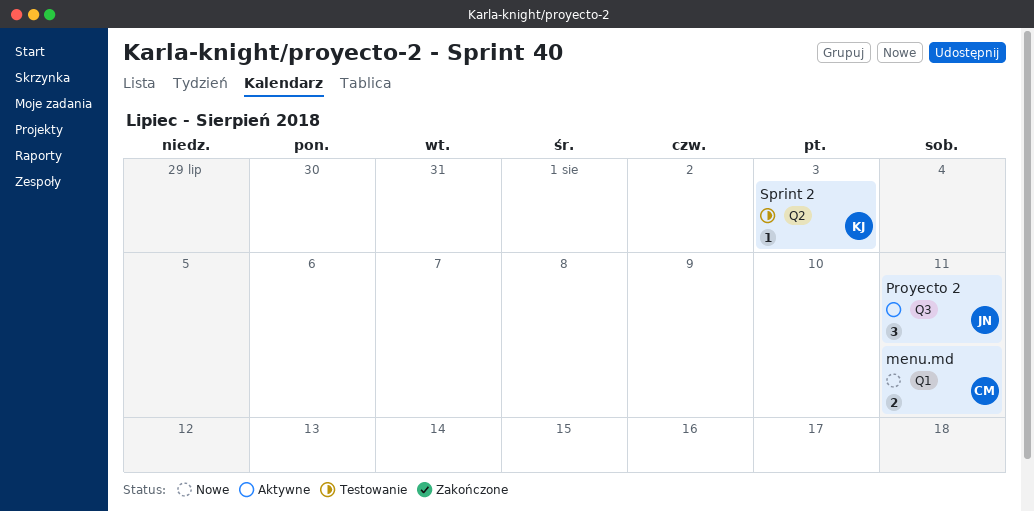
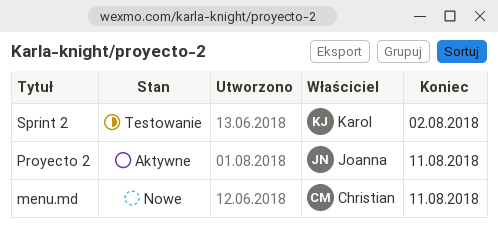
Sprint 2, due: Aug 3 -> Aug 2

